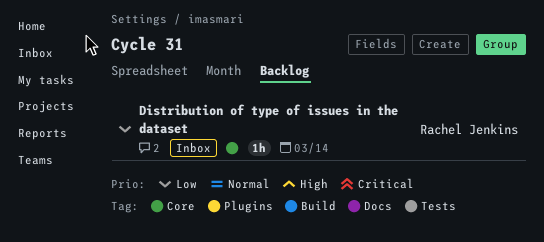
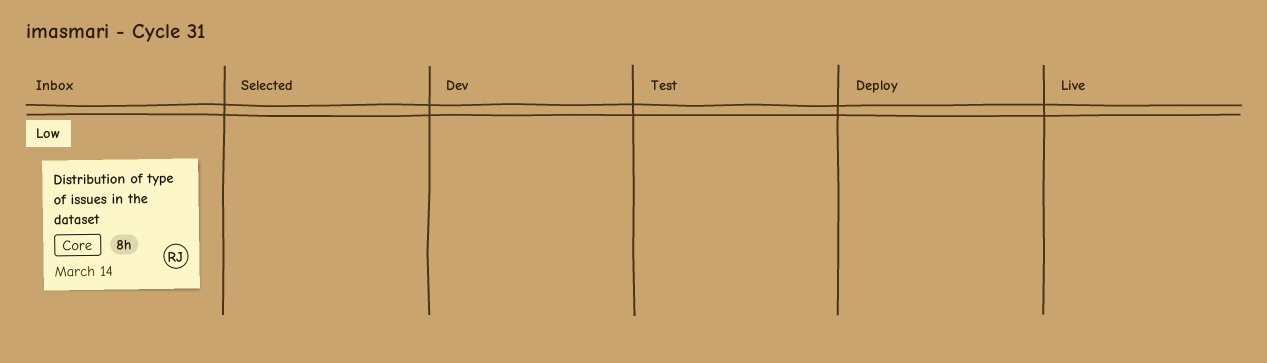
Distribution of type of issues in the dataset, estimate: 1h -> 8h

